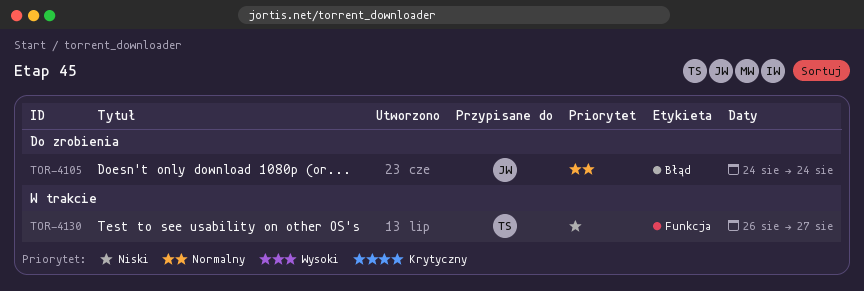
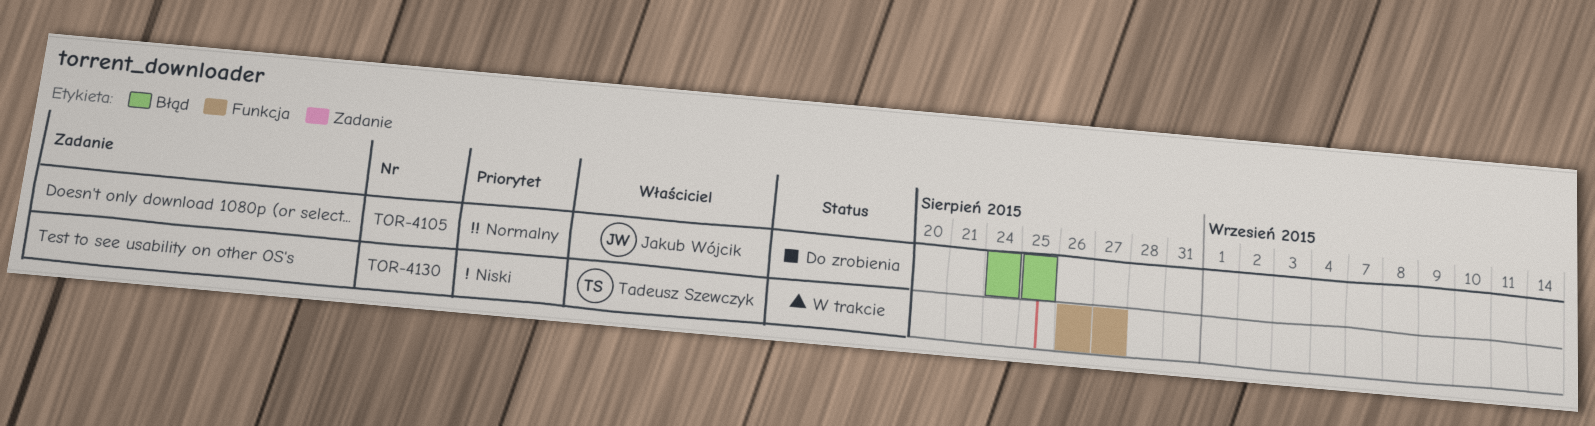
TOR-4105, due: Aug 24 -> Aug 25

